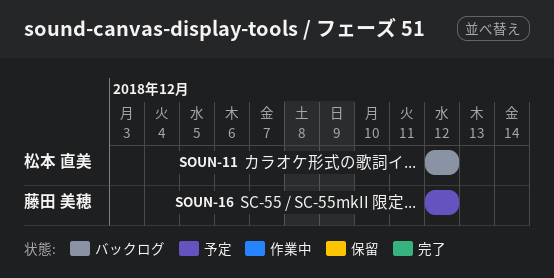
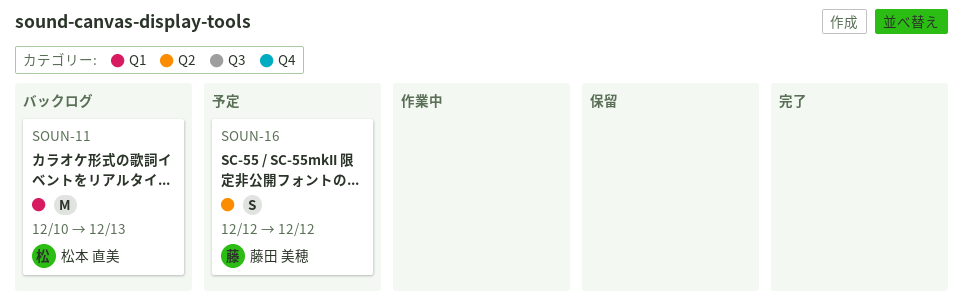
SOUN-11, start: Dec 12 -> Dec 10
SOUN-11, due: Dec 12 -> Dec 13

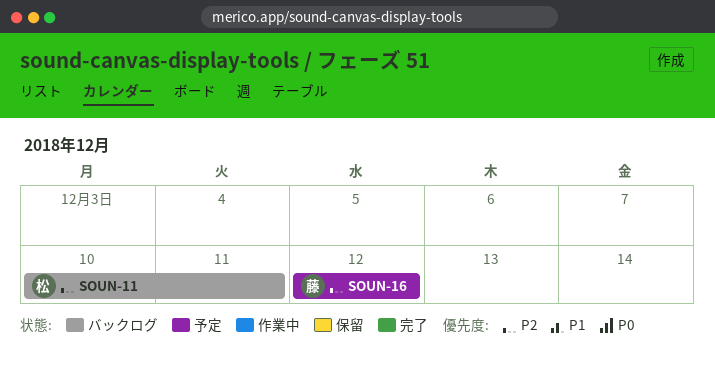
SOUN-11, due: Dec 13 -> Dec 11

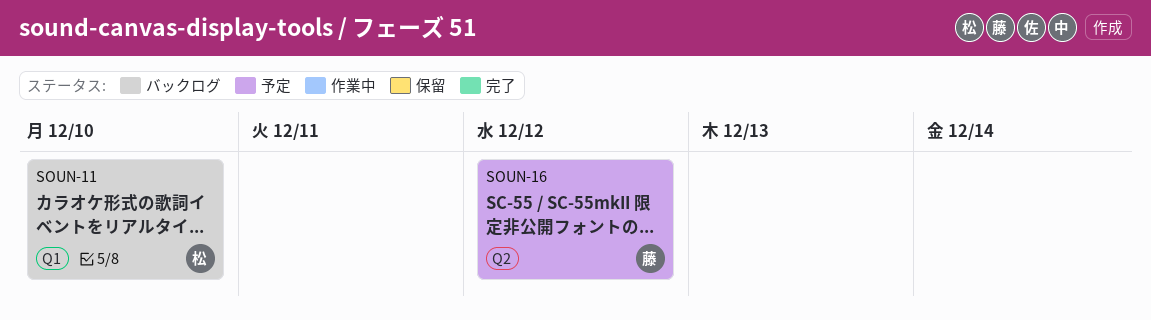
SOUN-11, due: Dec 11 -> Dec 10

